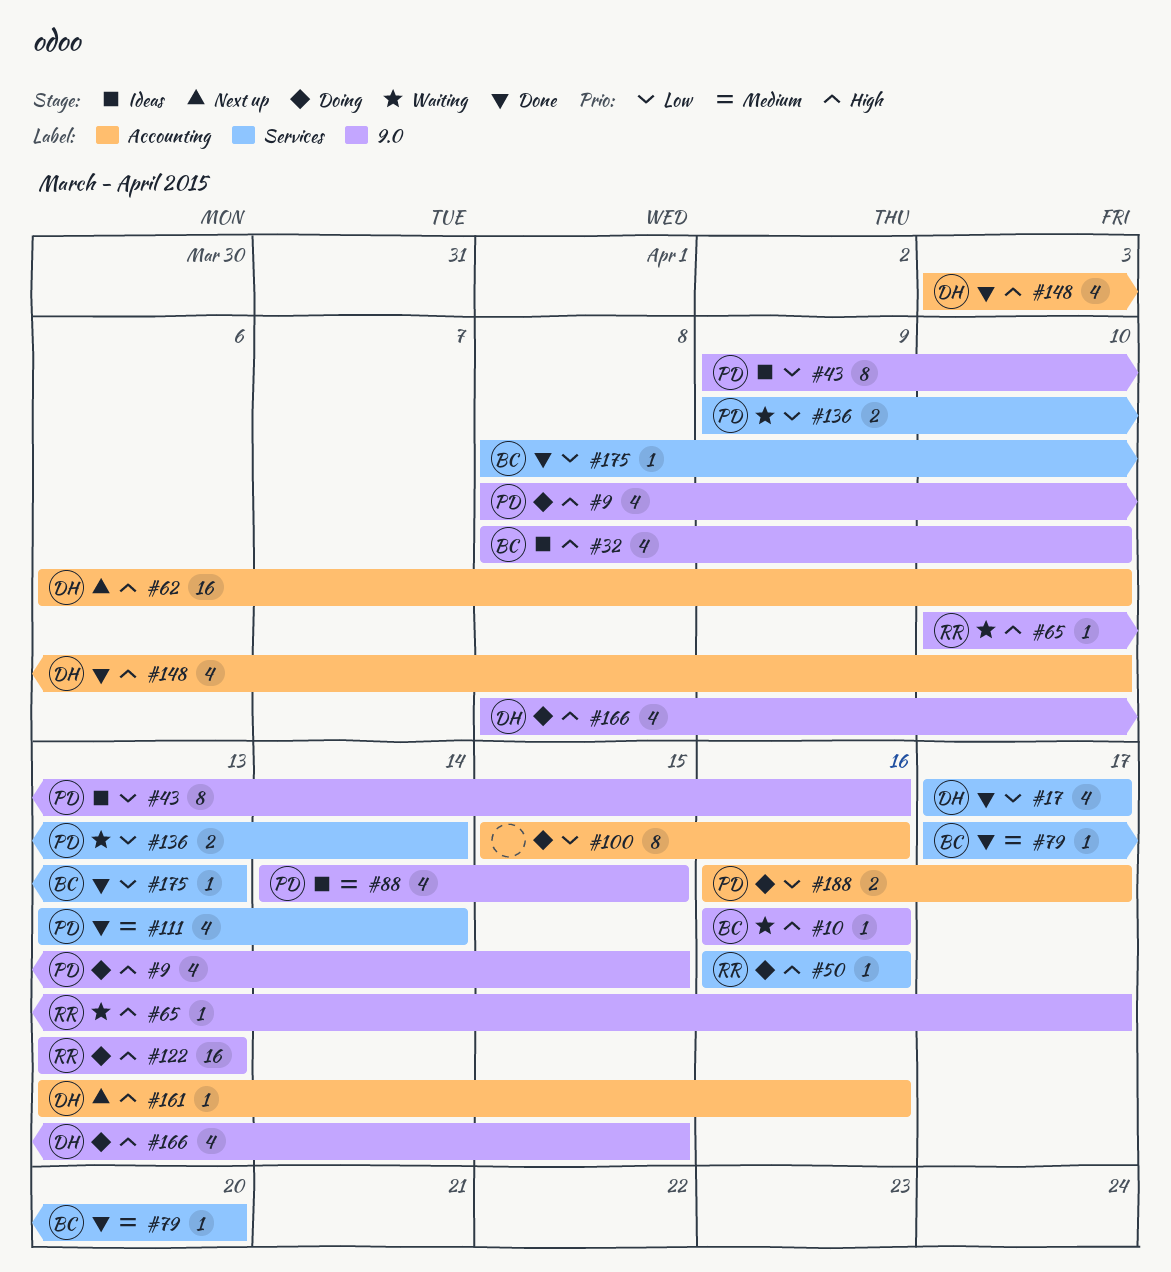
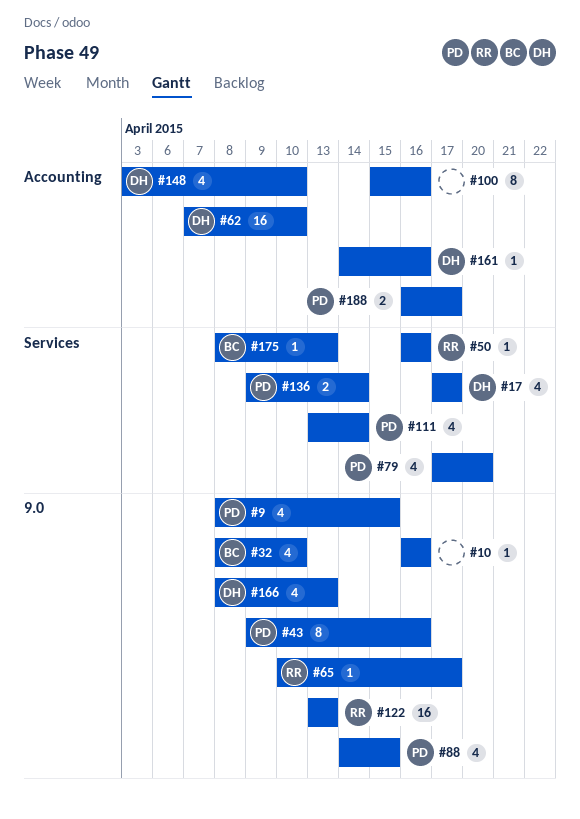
#10, owner: BC -> none
#62, start: Apr 6 -> Apr 7
#79, owner: BC -> PD
#79, estimate: 1 -> 4
#161, start: Apr 13 -> Apr 14
#166, due: Apr 15 -> Apr 13

